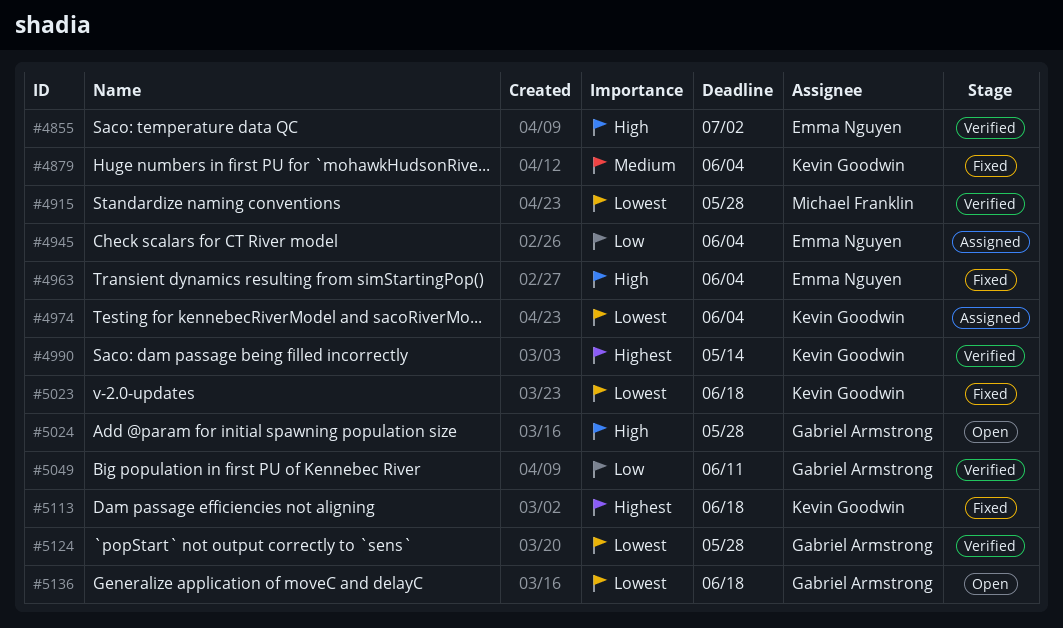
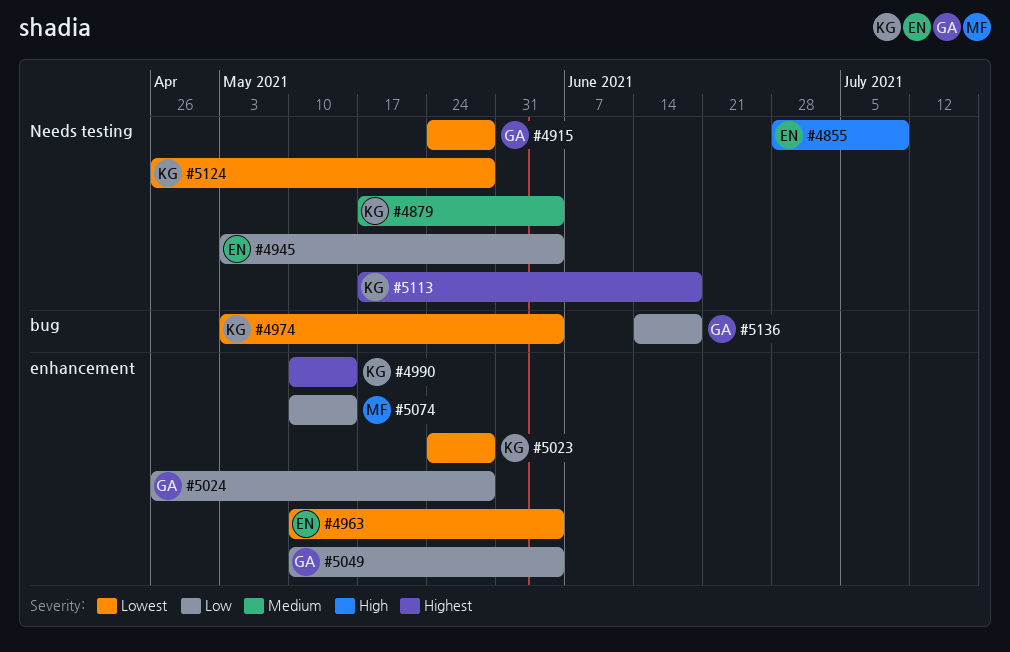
#4855, due: Jul 2 -> Jul 9
#4915, owner: Michael Franklin -> Gabriel Armstrong
#4963, priority: High -> Lowest
#5023, due: Jun 18 -> May 28
#5024, priority: High -> Low
#5049, due: Jun 11 -> Jun 4
#5074: none -> present
#5124, owner: Gabriel Armstrong -> Kevin Goodwin
#5136, priority: Lowest -> Low

